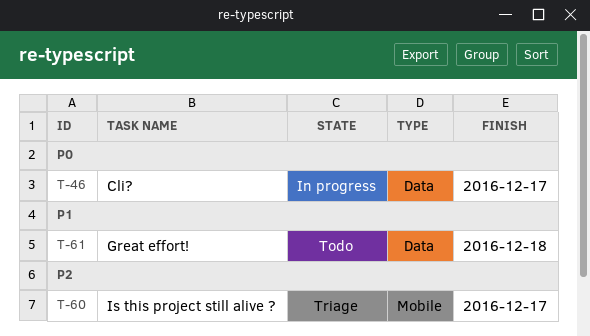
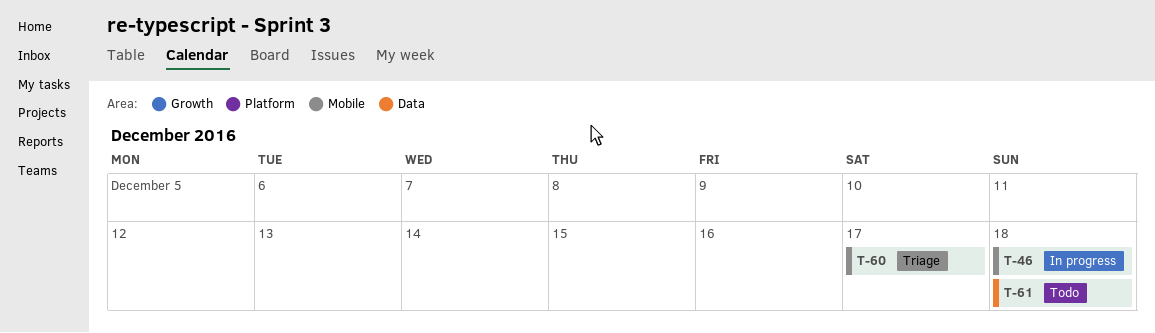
T-46, label: Data -> Mobile
T-46, due: Dec 17 -> Dec 18

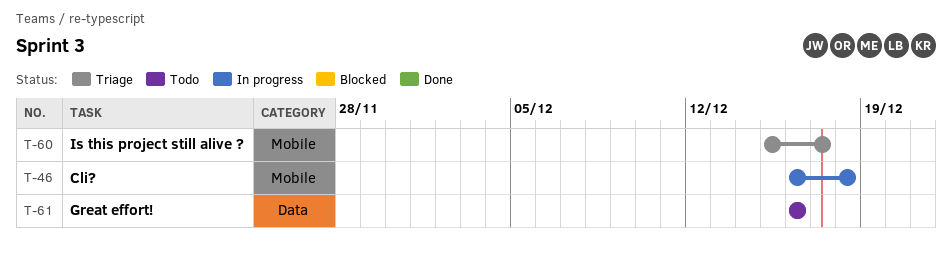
T-61, due: Dec 18 -> Dec 16

